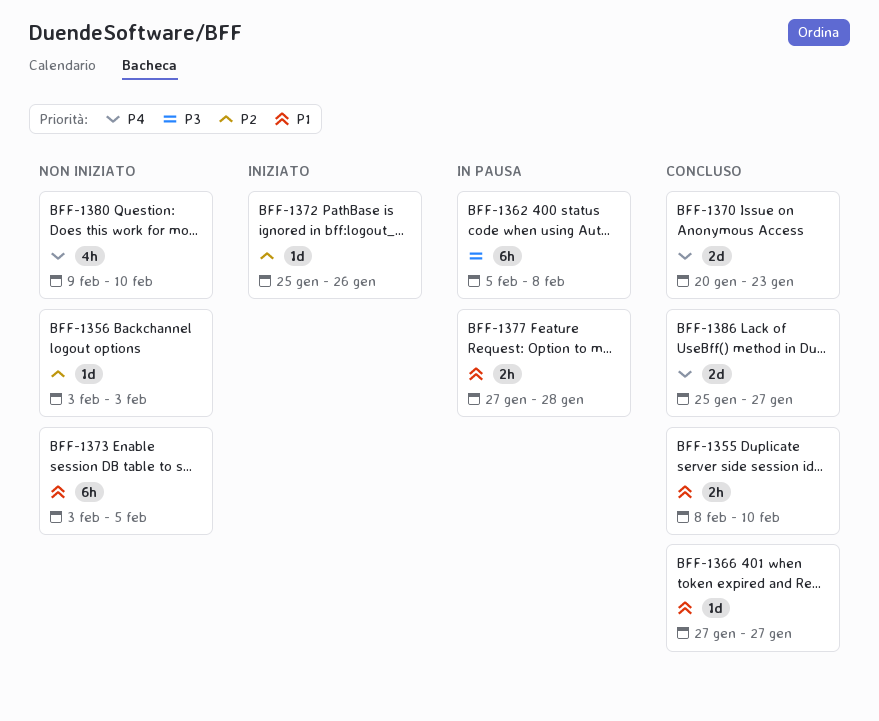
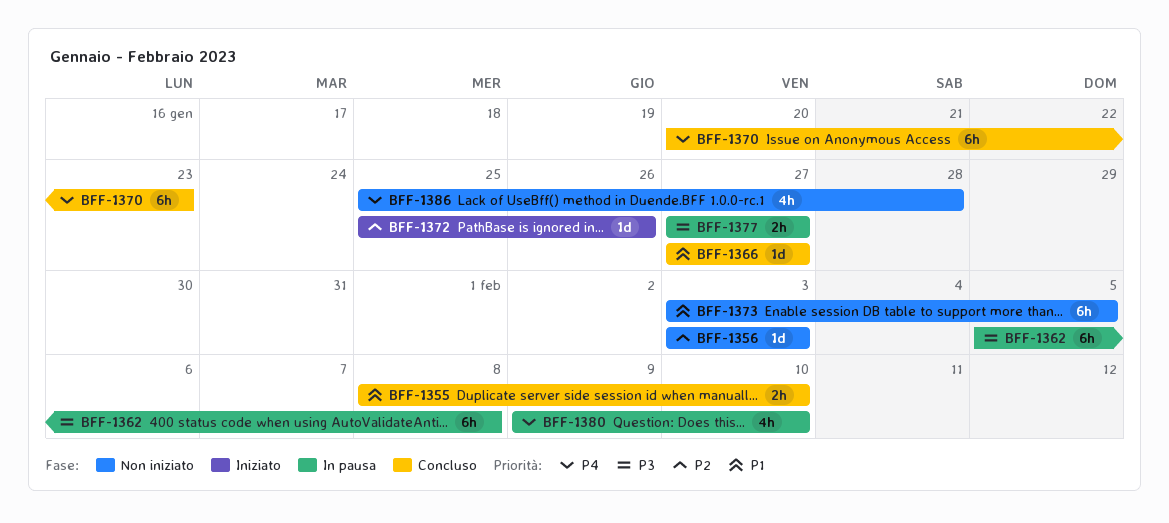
BFF-1370, estimate: 2d -> 6h
BFF-1377, priority: P1 -> P3
BFF-1377, due: Jan 28 -> Jan 27
BFF-1380, status: Non iniziato -> In pausa
BFF-1386, status: Concluso -> Non iniziato
BFF-1386, estimate: 2d -> 4h
BFF-1386, due: Jan 27 -> Jan 28

